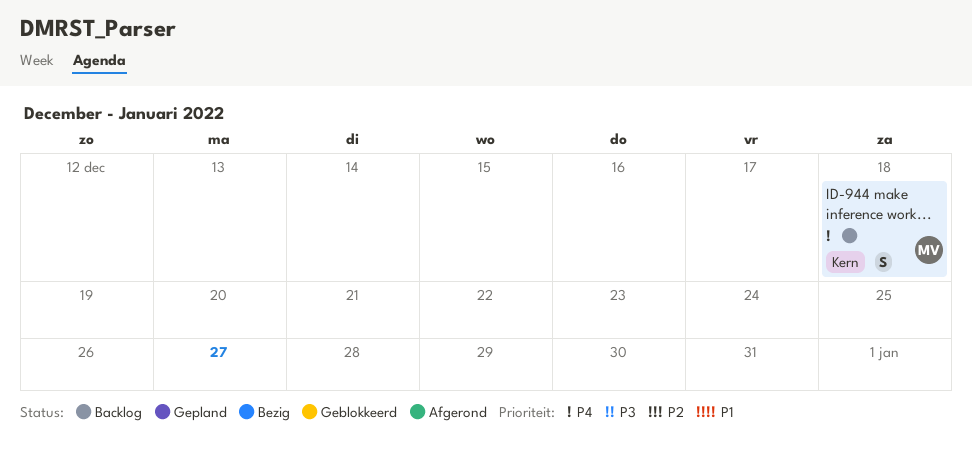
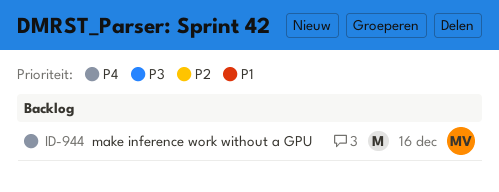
ID-944, estimate: S -> M
ID-944, due: Dec 18 -> Dec 16

